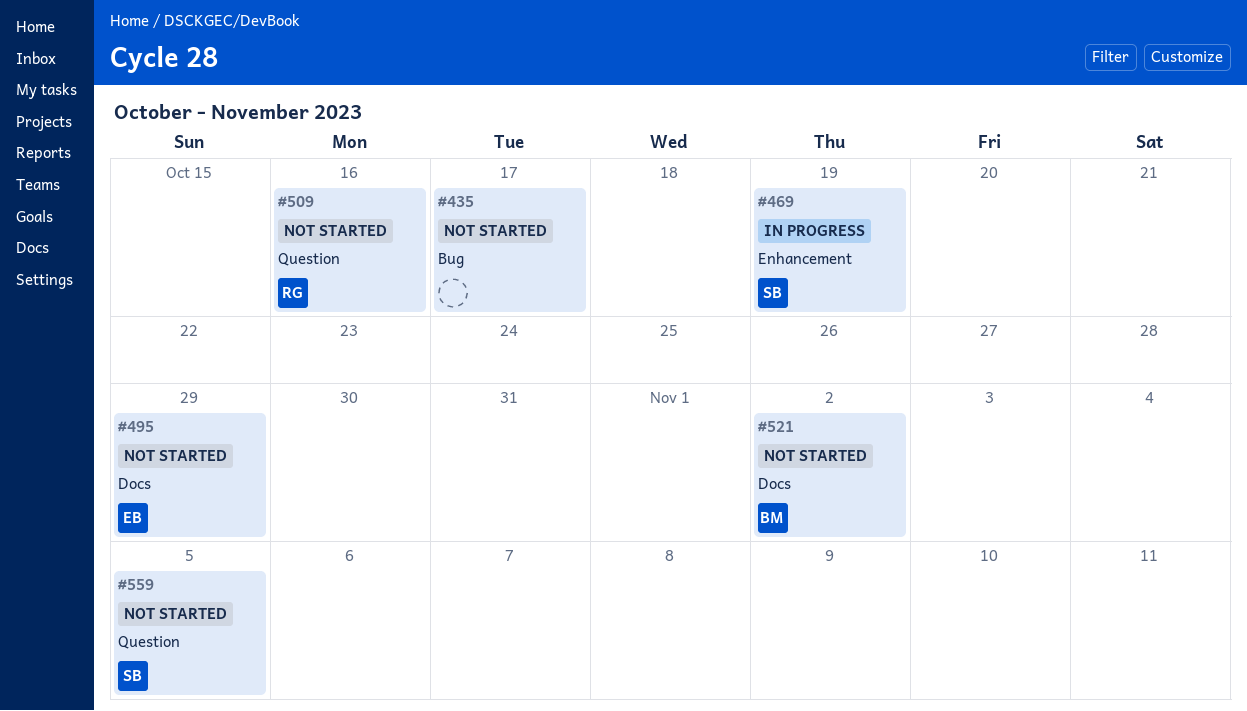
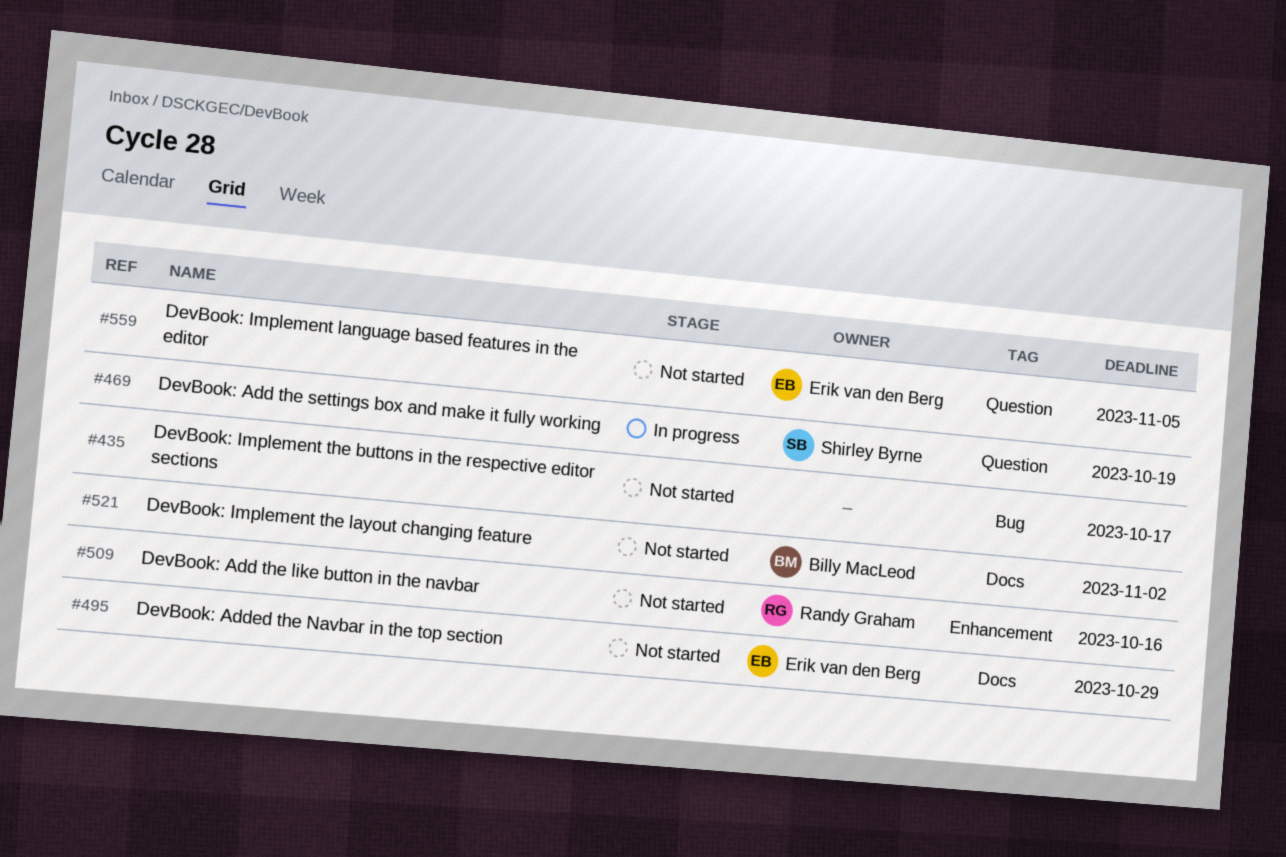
#469, label: Enhancement -> Question
#509, label: Question -> Enhancement
#559, owner: Shirley Byrne -> Erik van den Berg

